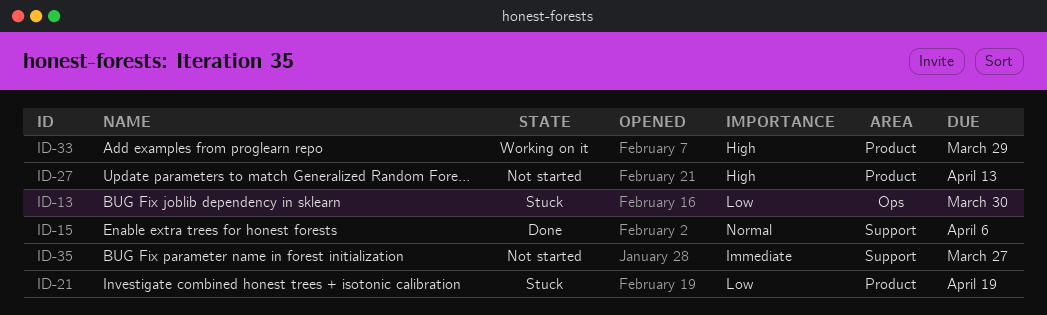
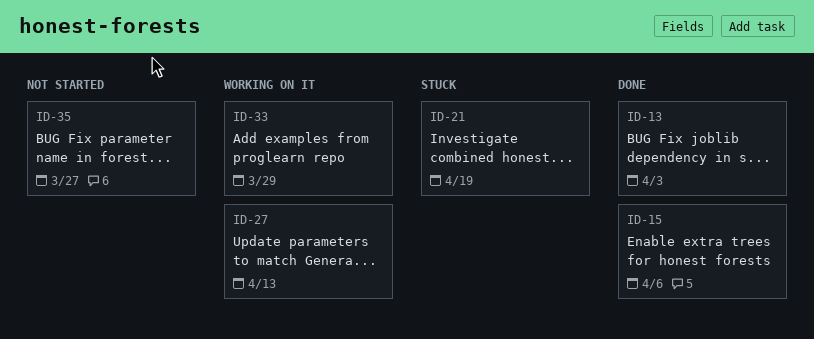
ID-13, status: Stuck -> Done
ID-13, due: Mar 30 -> Apr 3
ID-27, status: Not started -> Working on it

